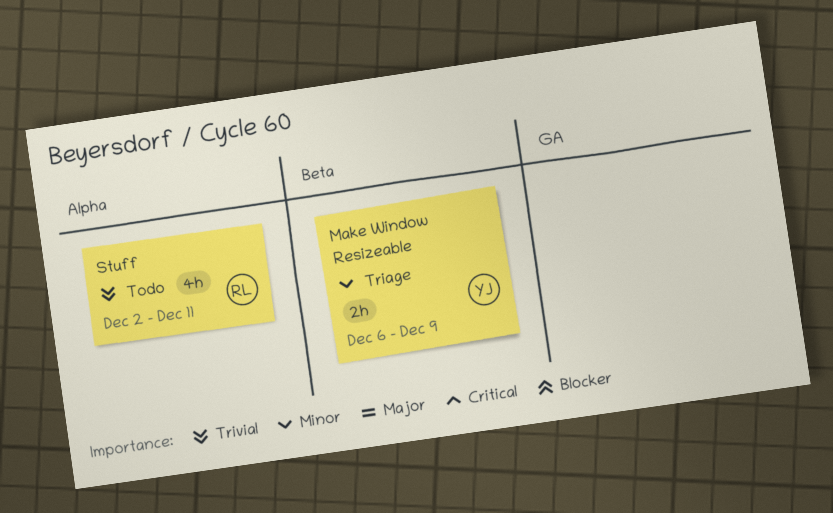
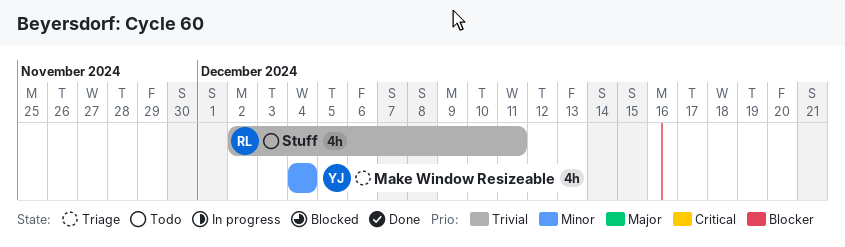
Make Window Resizeable, estimate: 2h -> 4h
Make Window Resizeable, start: Dec 6 -> Dec 4
Make Window Resizeable, due: Dec 9 -> Dec 4

